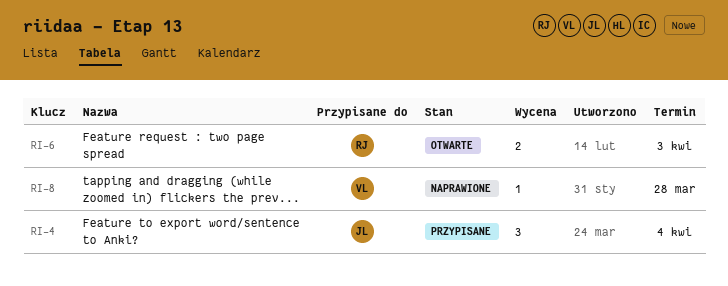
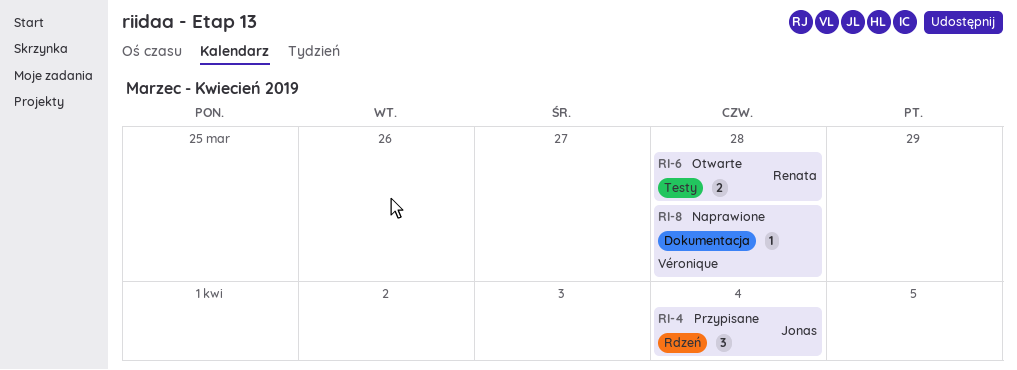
RI-6, due: Apr 3 -> Mar 28

